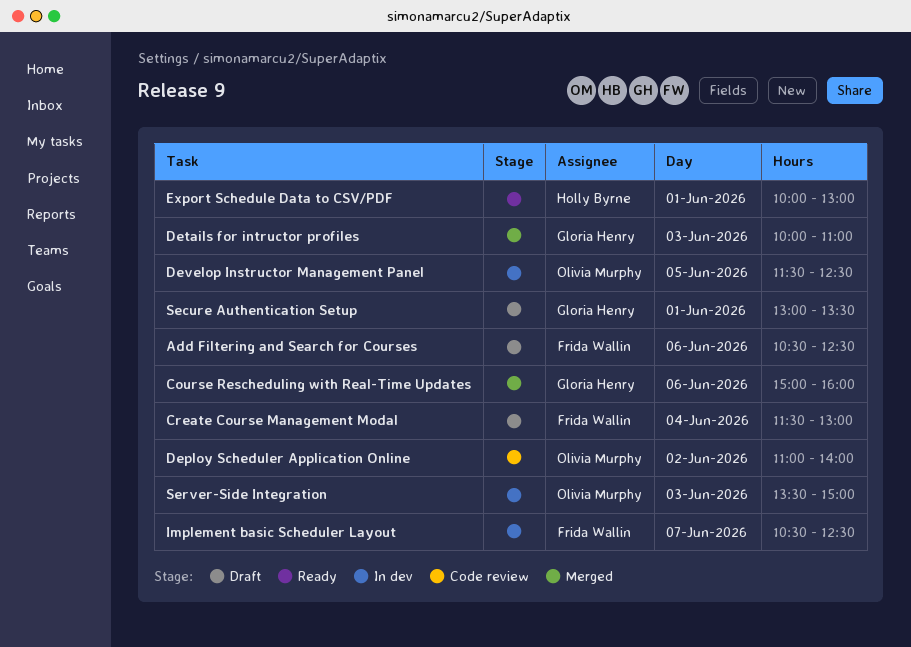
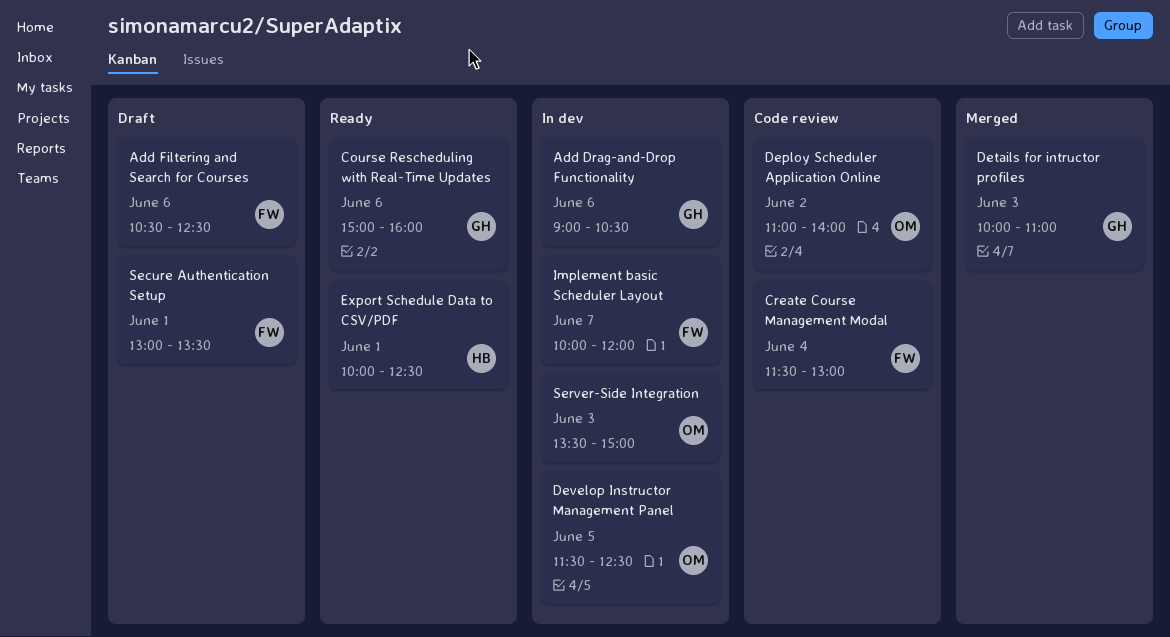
Add Drag-and-Drop Functionality: none -> present
Course Rescheduling with Real-Time Updates, status: Merged -> Ready
Create Course Management Modal, status: Draft -> Code review
Export Schedule Data to CSV/PDF, ends: 13:00 -> 12:30
Implement basic Scheduler Layout, begins: 10:30 -> 10:00
Implement basic Scheduler Layout, ends: 12:30 -> 12:00
Secure Authentication Setup, owner: Gloria Henry -> Frida Wallin

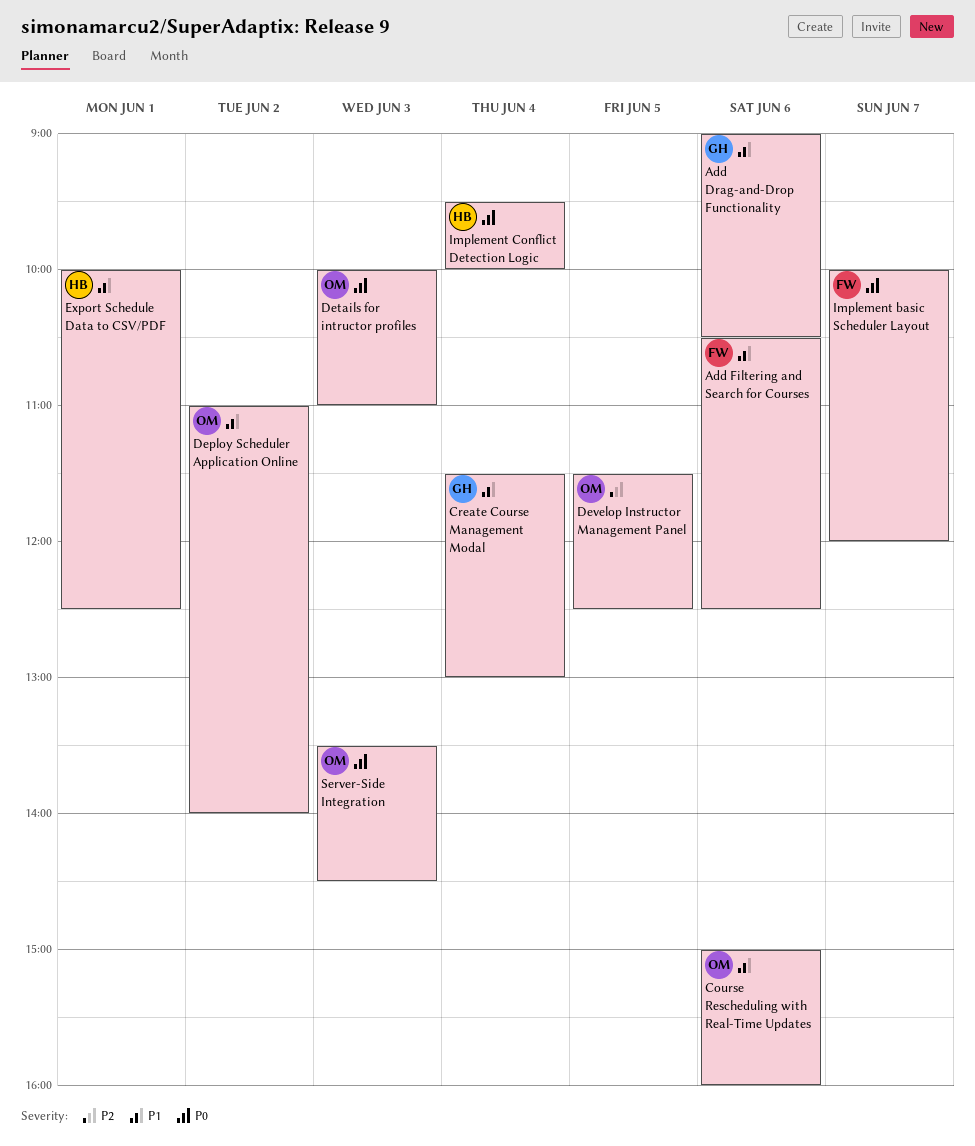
Course Rescheduling with Real-Time Updates, owner: GH -> OM
Create Course Management Modal, owner: FW -> GH
Details for intructor profiles, owner: GH -> OM
Implement Conflict Detection Logic: none -> present
Secure Authentication Setup: present -> none
Server-Side Integration, ends: 15:00 -> 14:30

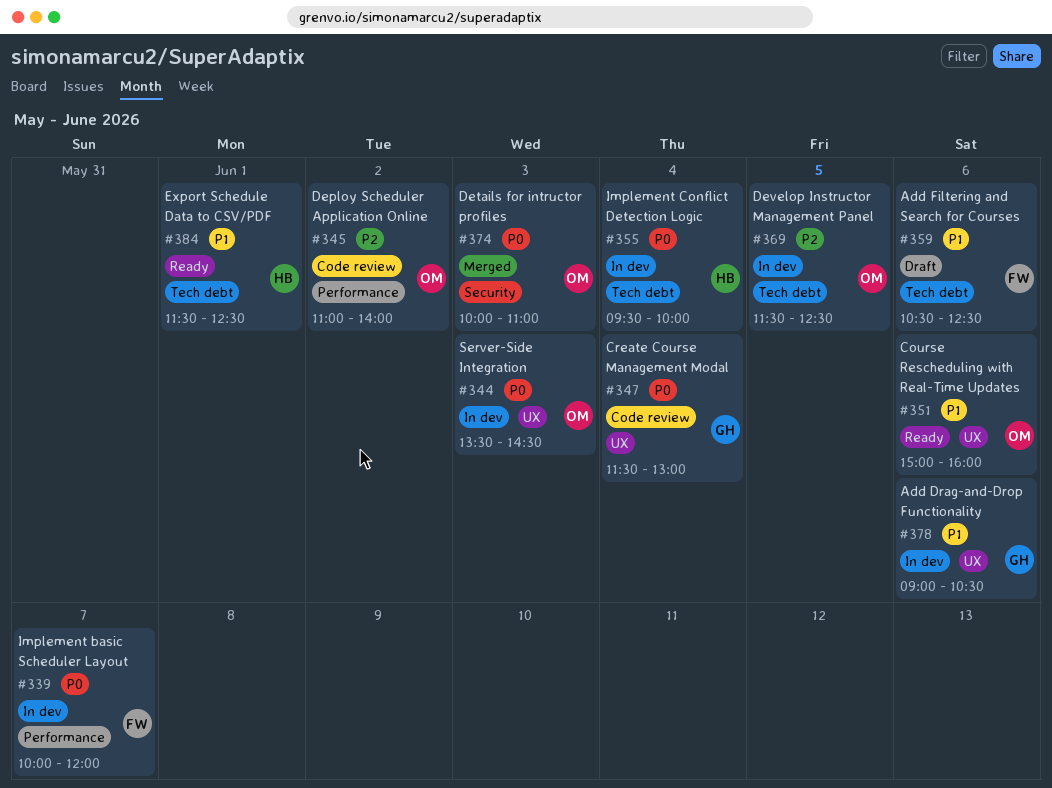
Create Course Management Modal, priority: P1 -> P0
Deploy Scheduler Application Online, priority: P1 -> P2
Export Schedule Data to CSV/PDF, begins: 10:00 -> 11:30

